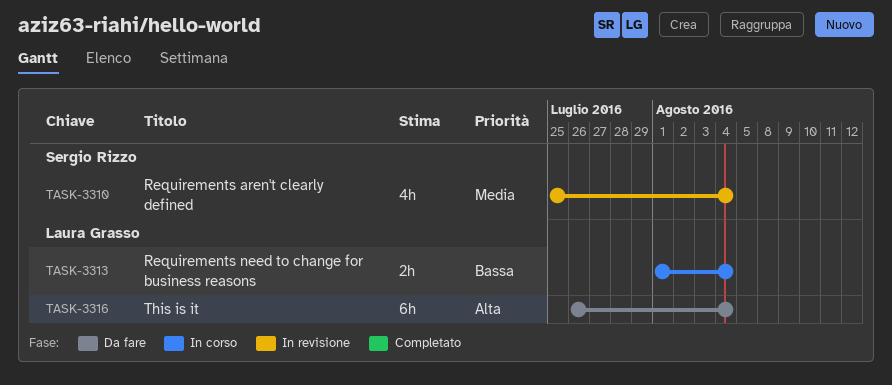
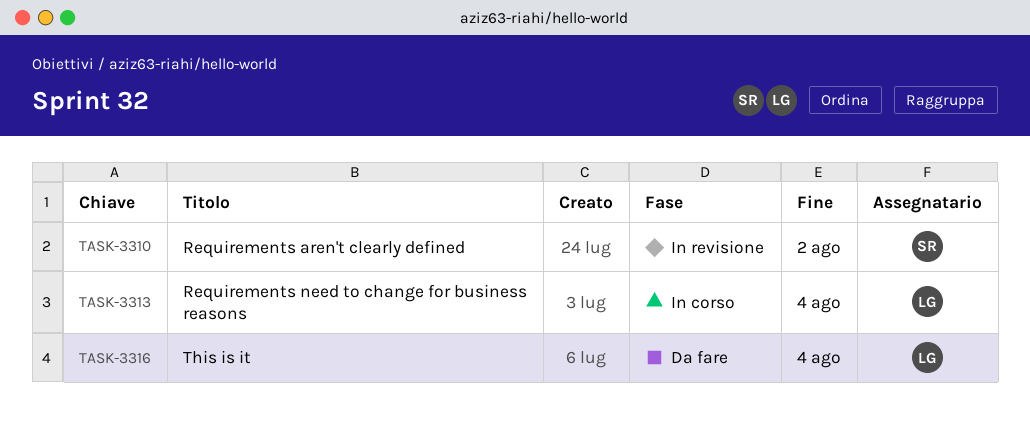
TASK-3310, due: Aug 4 -> Aug 2

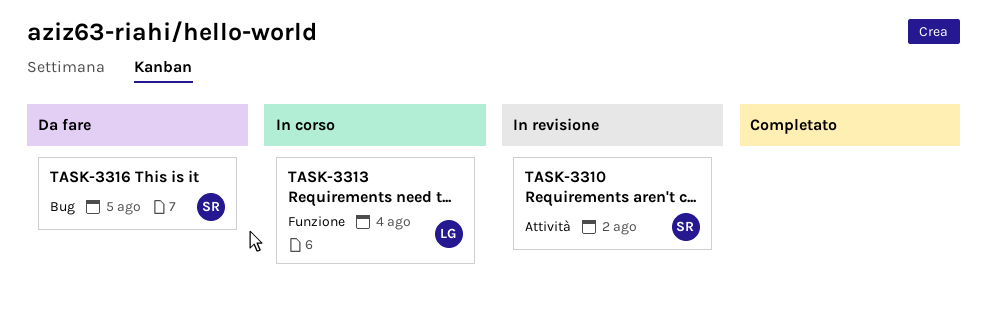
TASK-3316, owner: LG -> SR
TASK-3316, due: Aug 4 -> Aug 5

